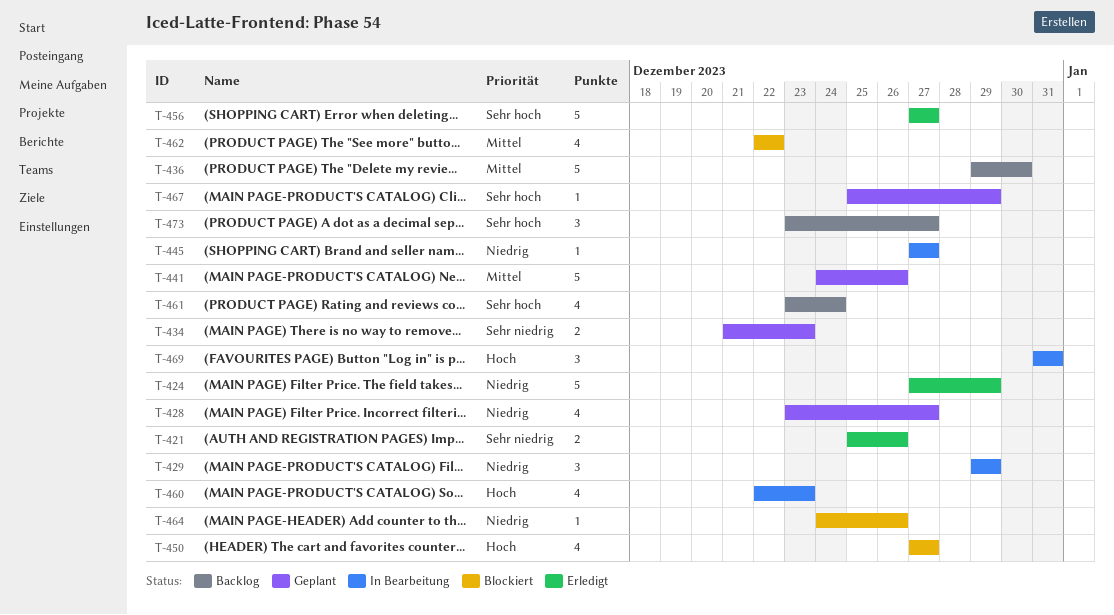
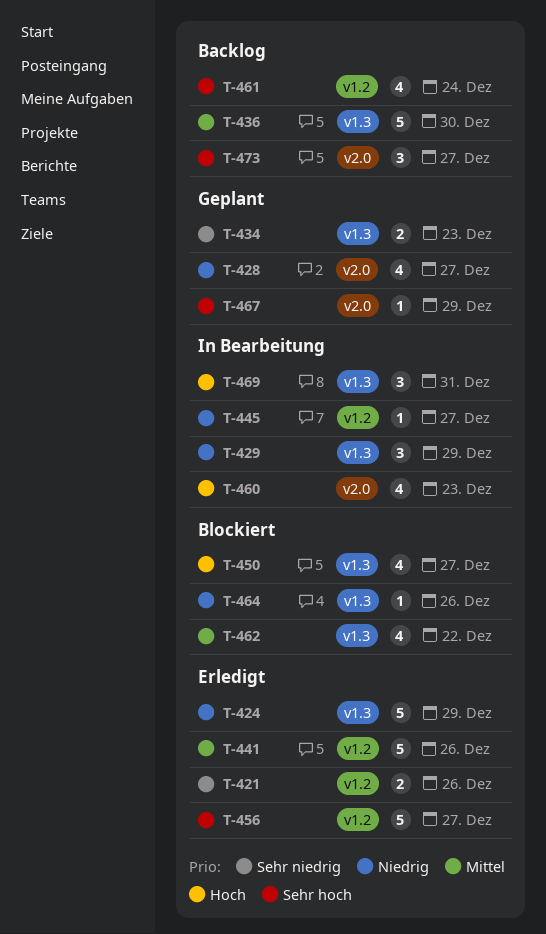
T-441, status: Geplant -> Erledigt

